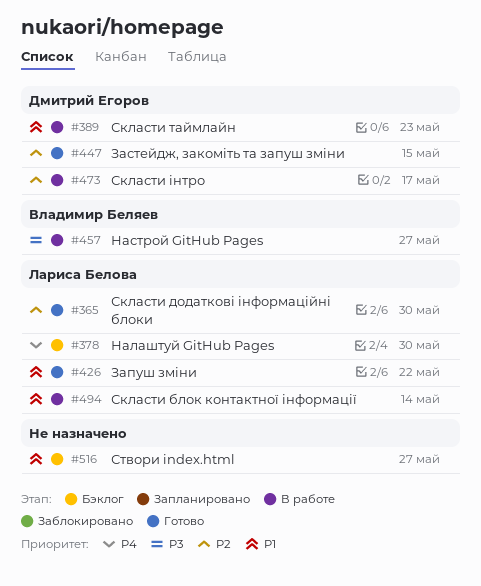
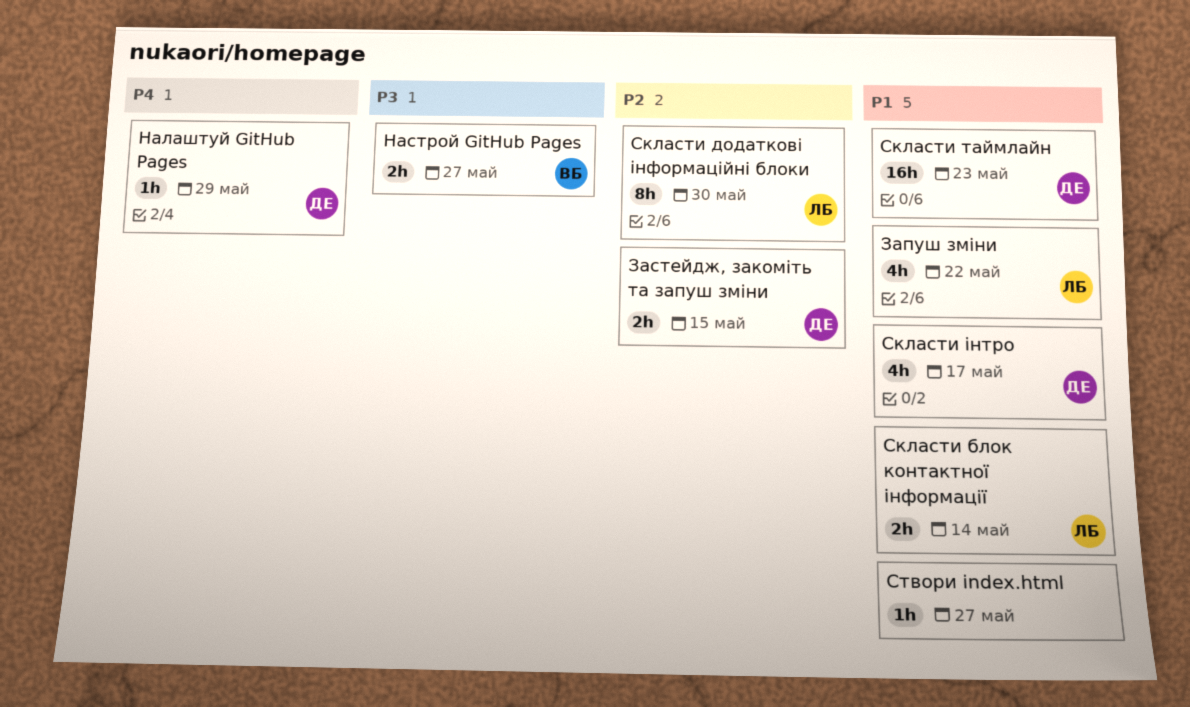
Налаштуй GitHub Pages, owner: Лариса Белова -> Дмитрий Егоров
Налаштуй GitHub Pages, due: May 30 -> May 29
Скласти інтро, priority: P2 -> P1

